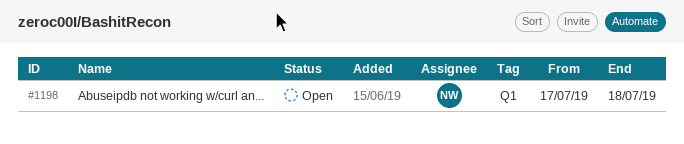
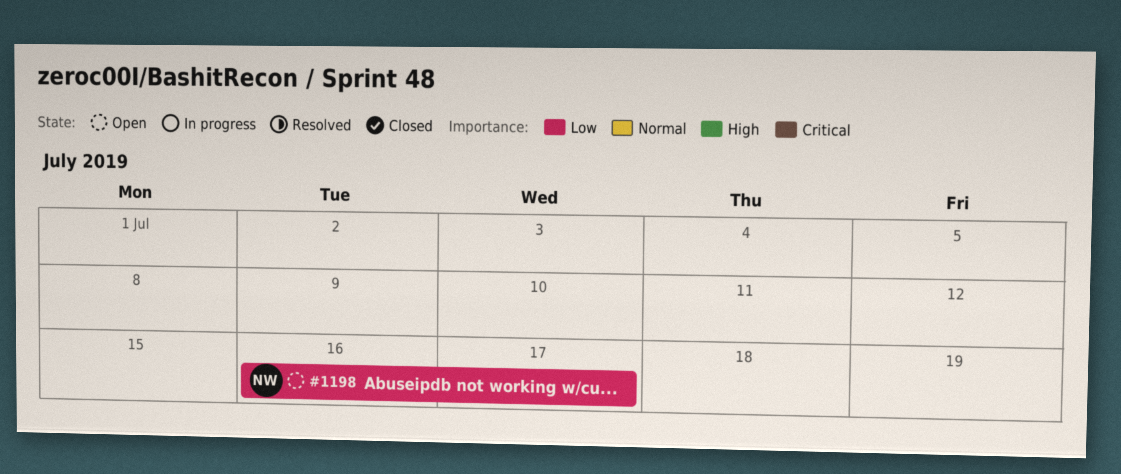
#1198, start: Jul 17 -> Jul 16
#1198, due: Jul 18 -> Jul 17

